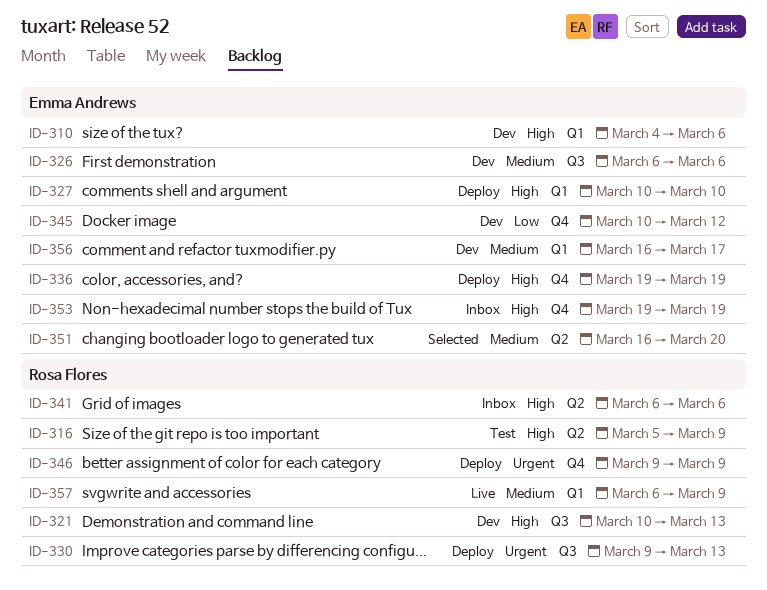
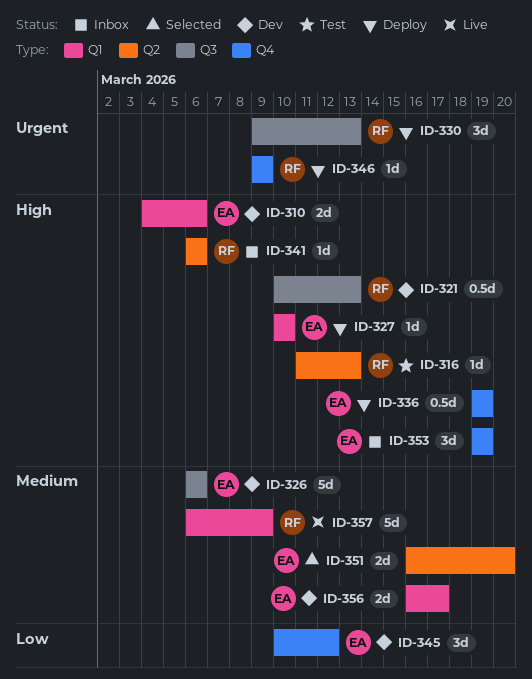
ID-316, start: Mar 5 -> Mar 11
ID-316, due: Mar 9 -> Mar 13

